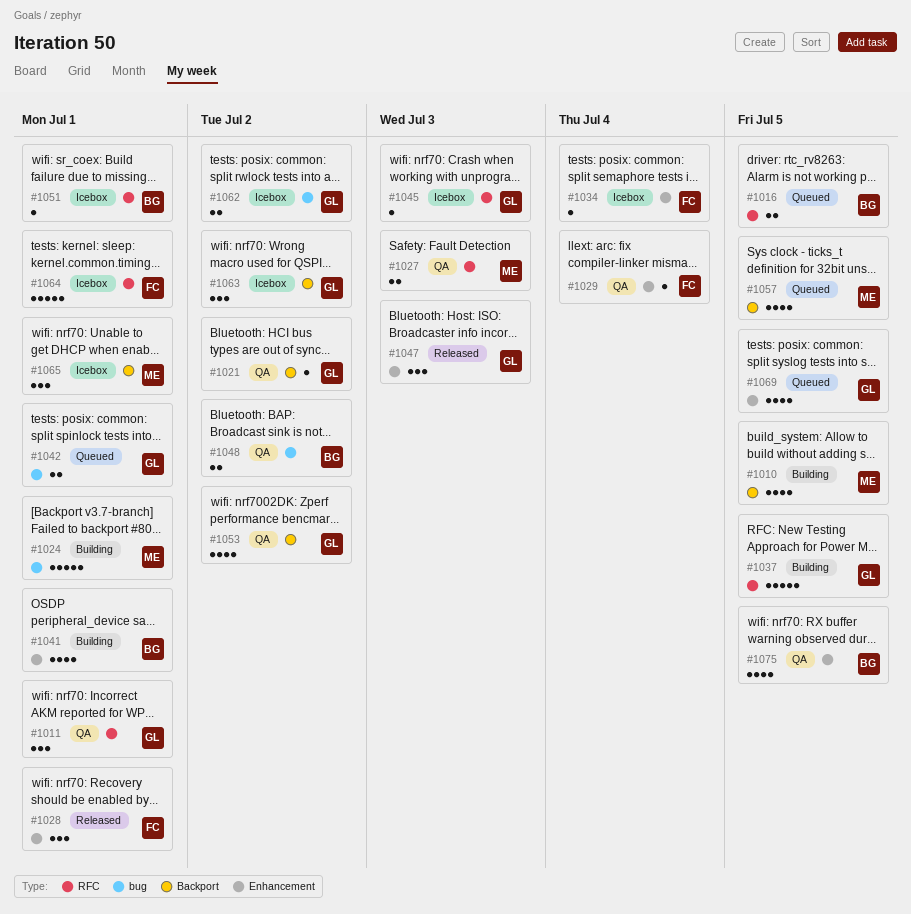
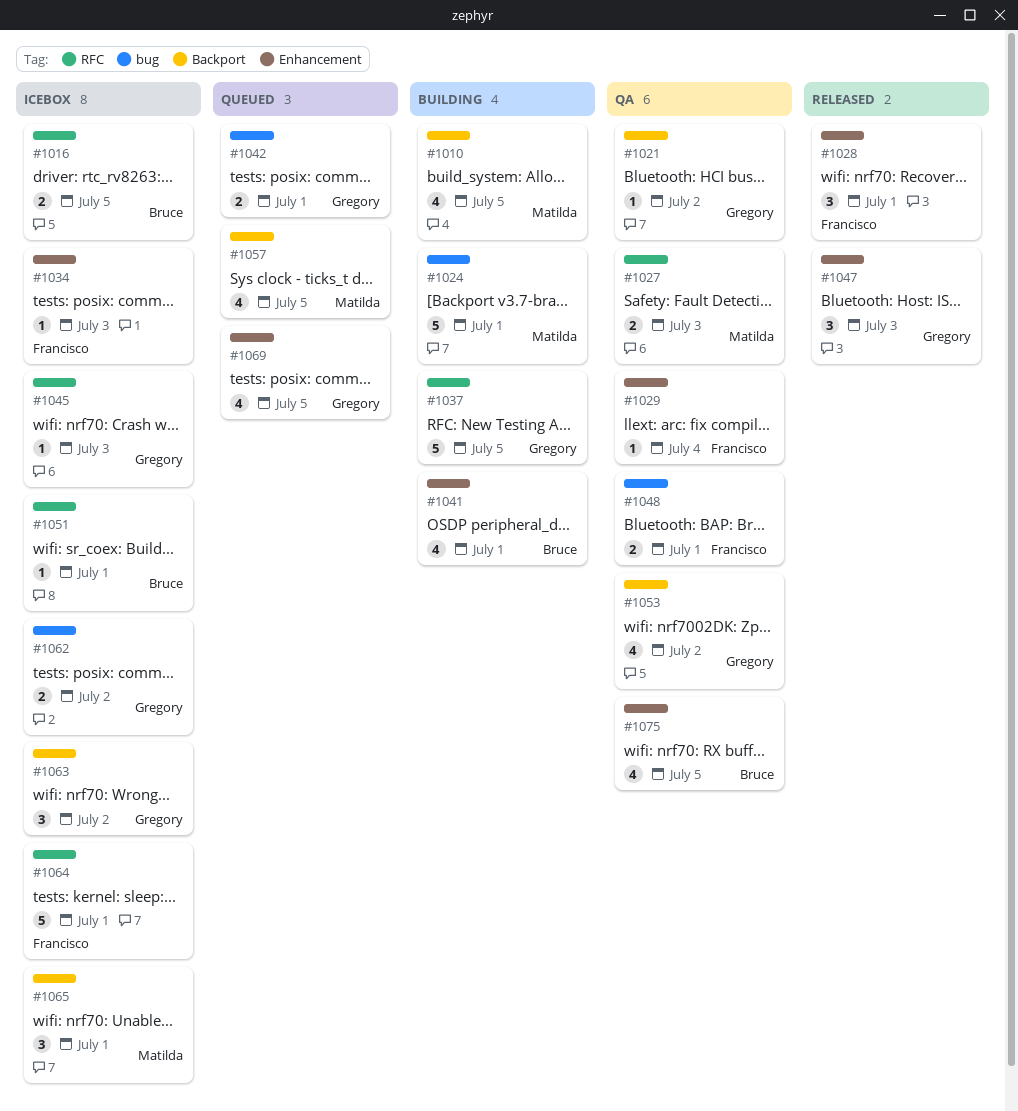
#1011: present -> none
#1016, status: Queued -> Icebox
#1034, due: Jul 4 -> Jul 3
#1048, owner: Bruce -> Francisco
#1048, due: Jul 2 -> Jul 1

